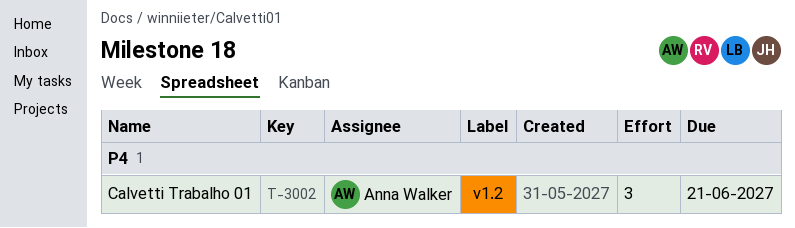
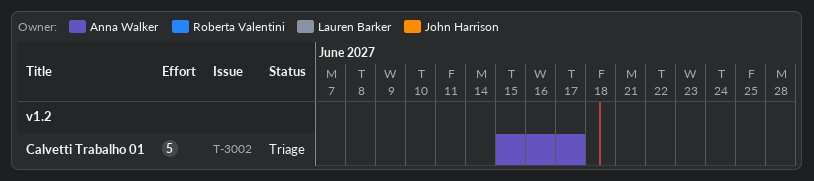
T-3002, estimate: 3 -> 5
T-3002, due: Jun 21 -> Jun 17

